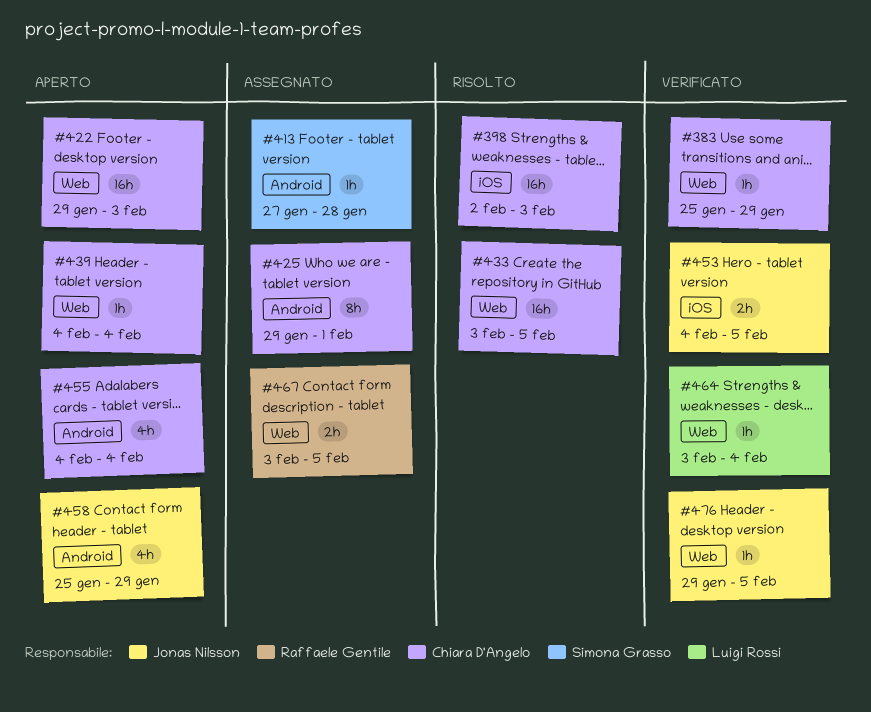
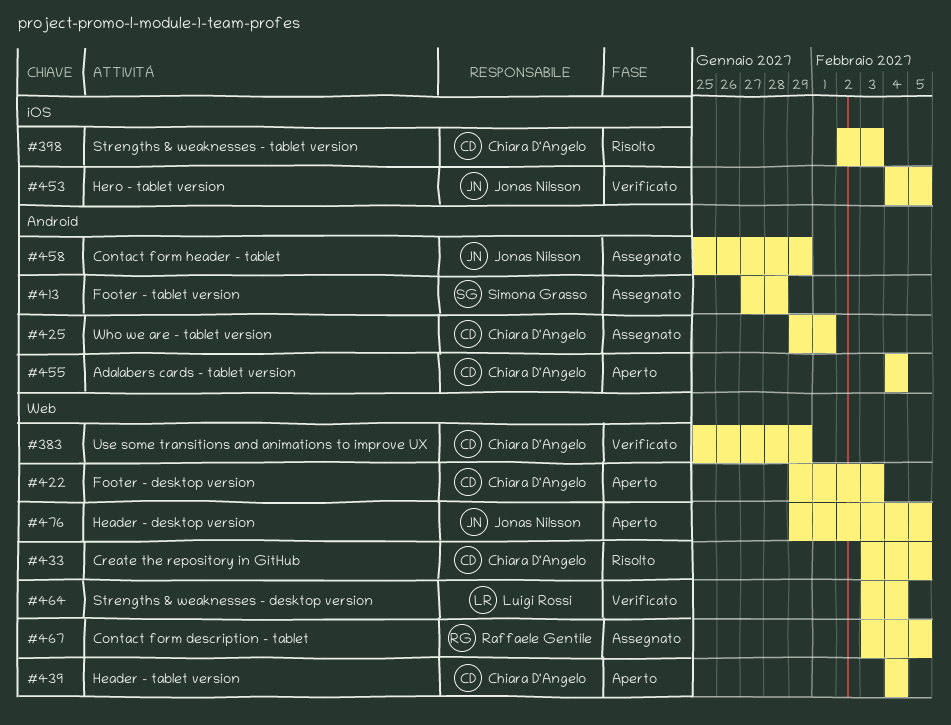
#458, status: Aperto -> Assegnato
#476, status: Verificato -> Aperto

